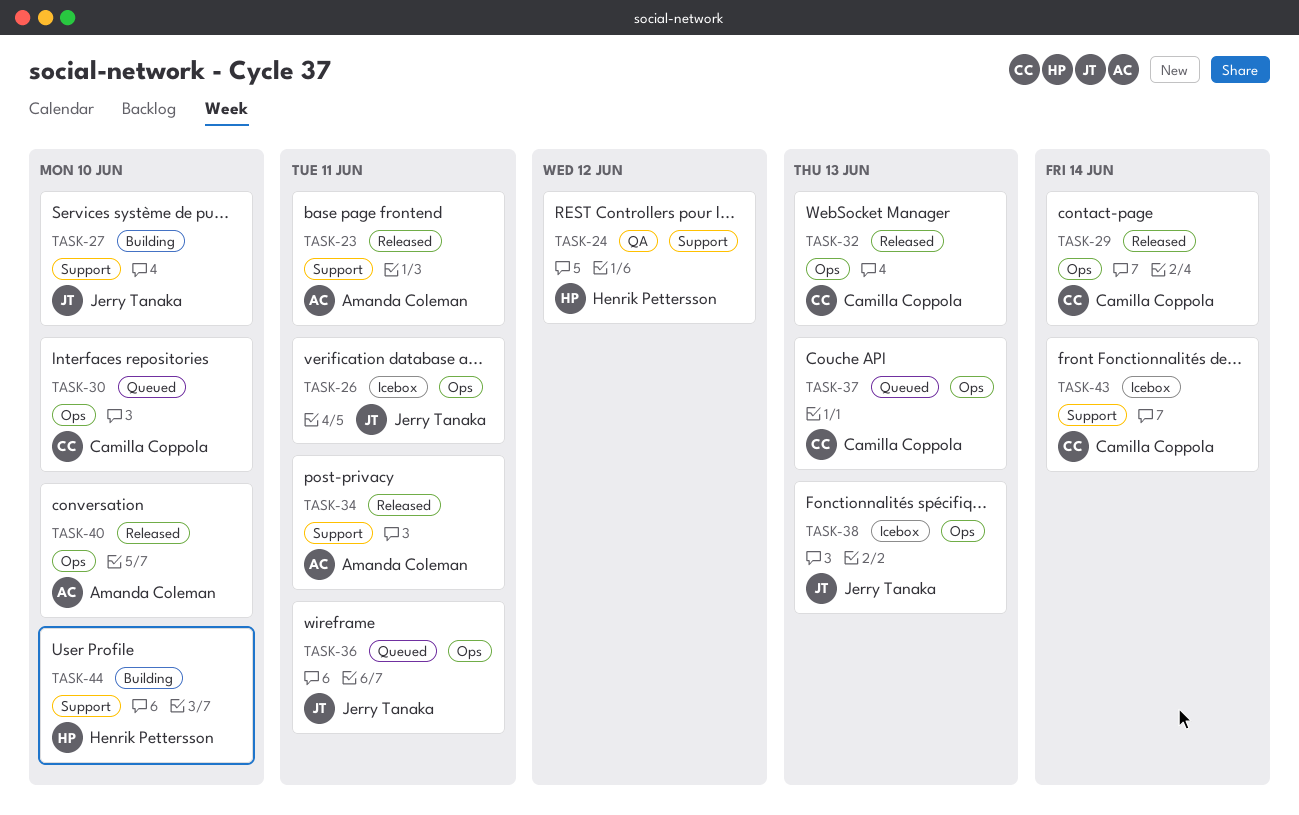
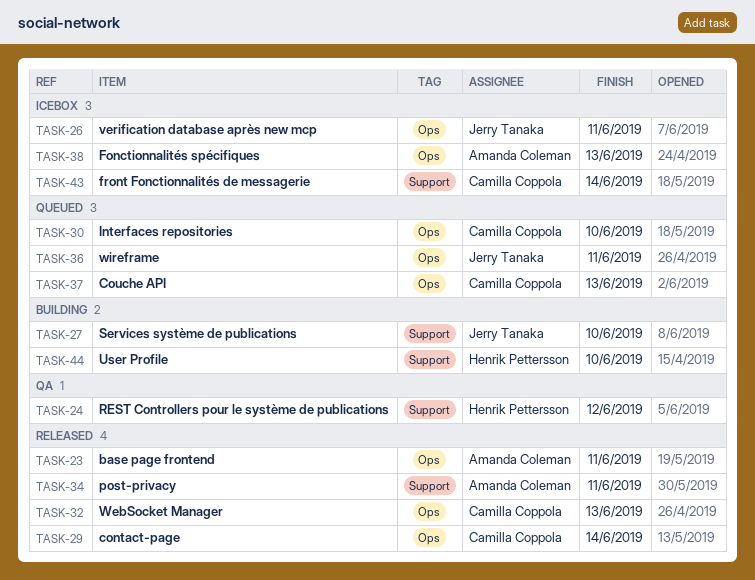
TASK-23, label: Support -> Ops
TASK-38, owner: Jerry Tanaka -> Amanda Coleman
TASK-40: present -> none

